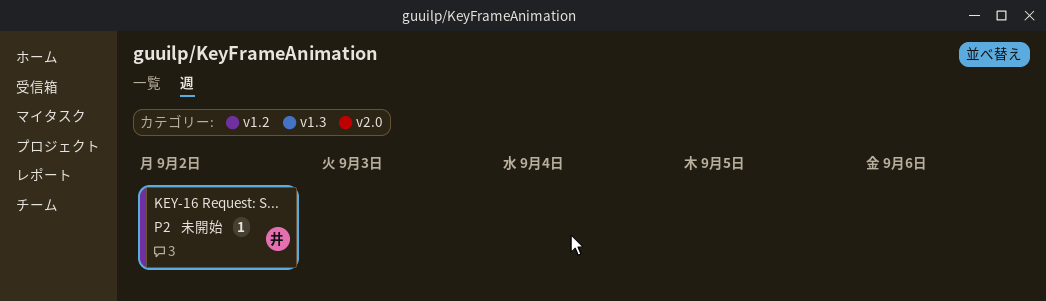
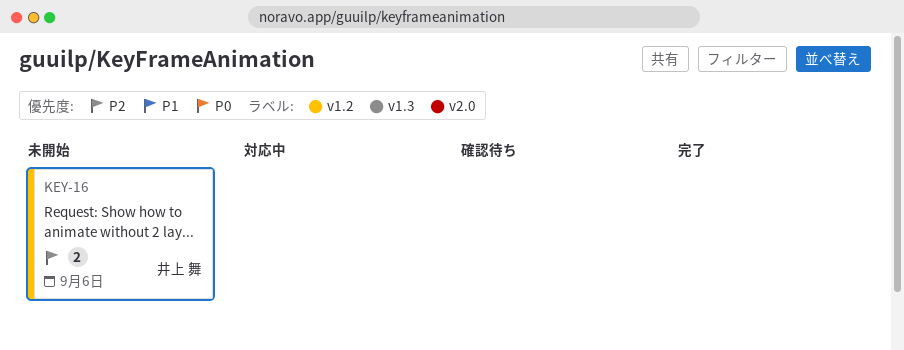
KEY-16, estimate: 1 -> 2
KEY-16, due: Sep 2 -> Sep 6

